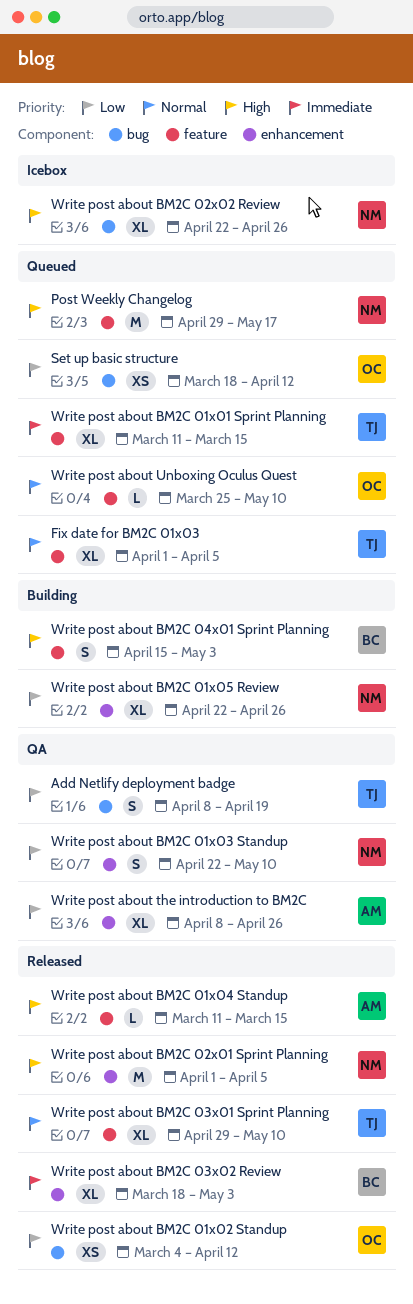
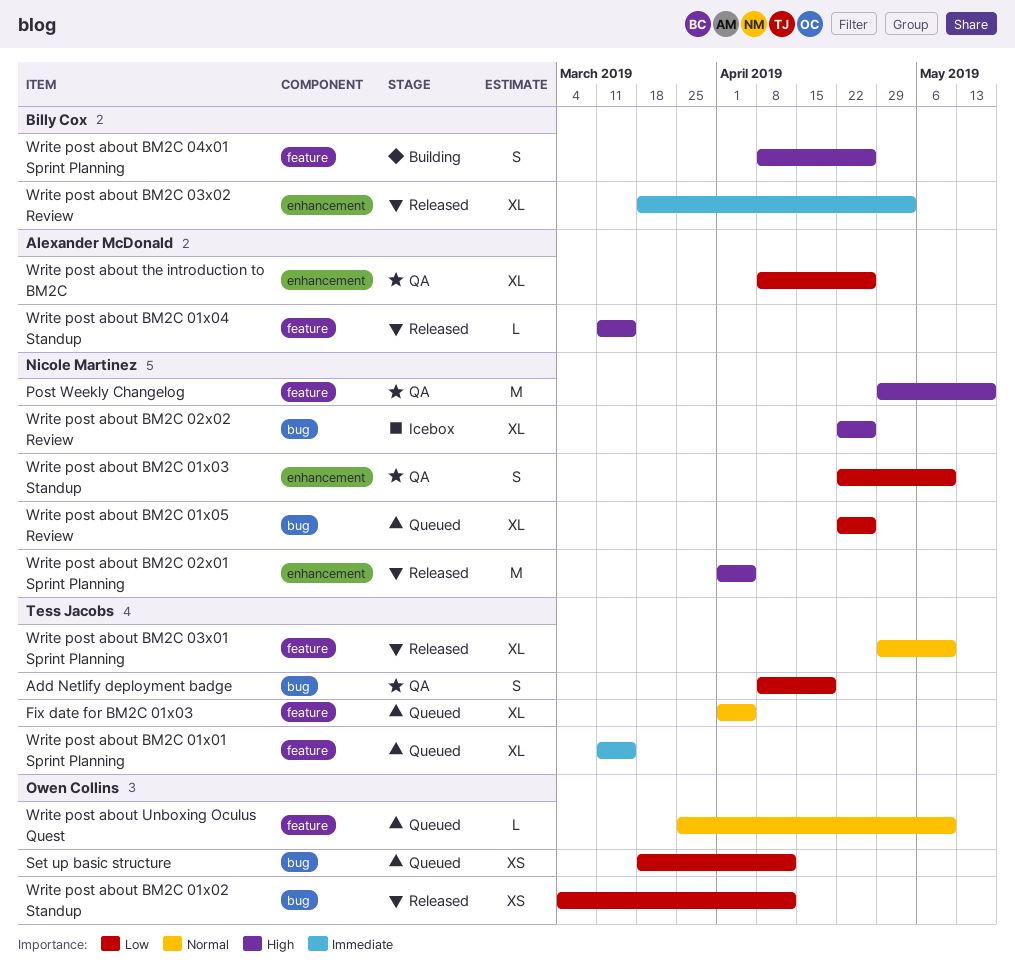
Post Weekly Changelog, status: Queued -> QA
Write post about BM2C 01x05 Review, status: Building -> Queued
Write post about BM2C 01x05 Review, label: enhancement -> bug
Write post about BM2C 04x01 Sprint Planning, start: Apr 15 -> Apr 8
Write post about BM2C 04x01 Sprint Planning, due: May 3 -> Apr 26

